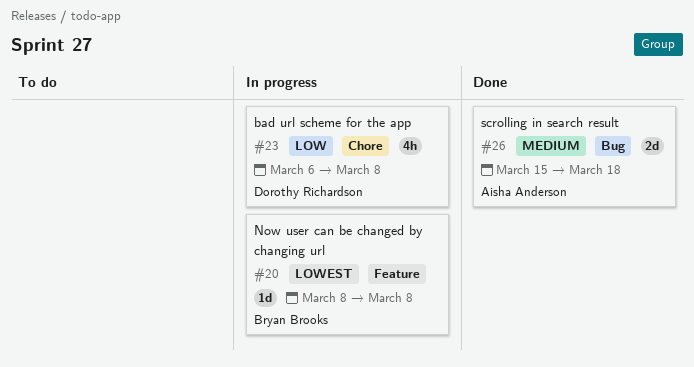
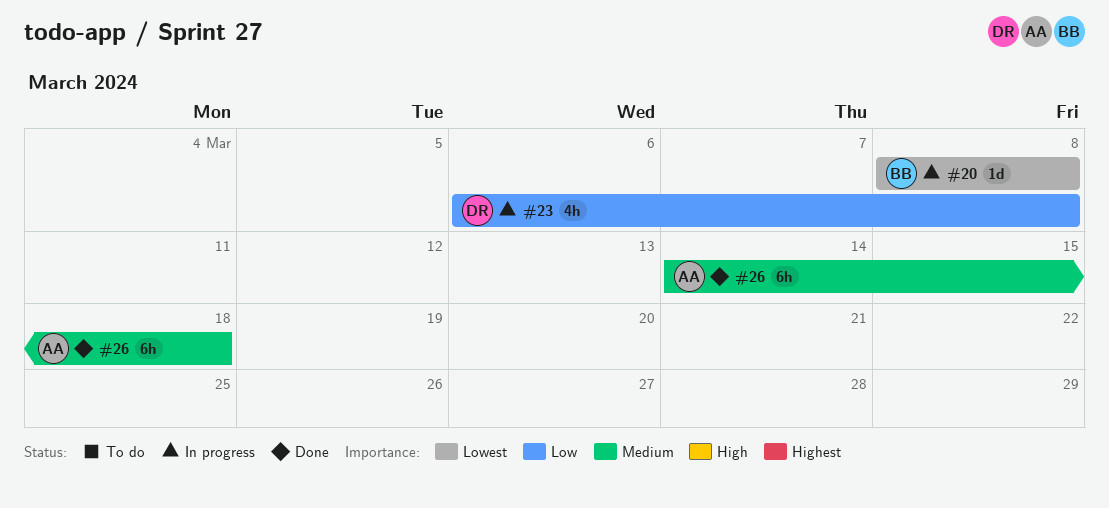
#26, estimate: 2d -> 6h
#26, start: Mar 15 -> Mar 14

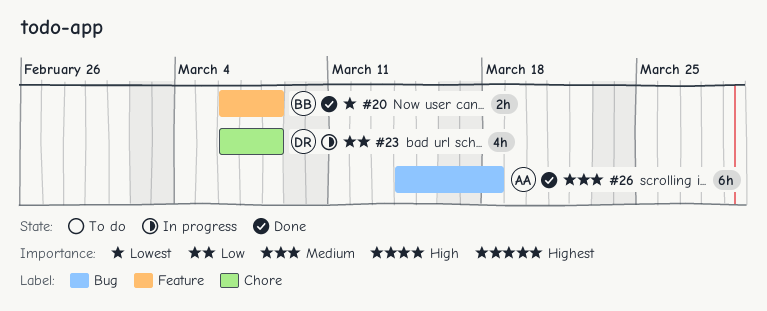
#20, status: In progress -> Done
#20, estimate: 1d -> 2h
#20, start: Mar 8 -> Mar 6

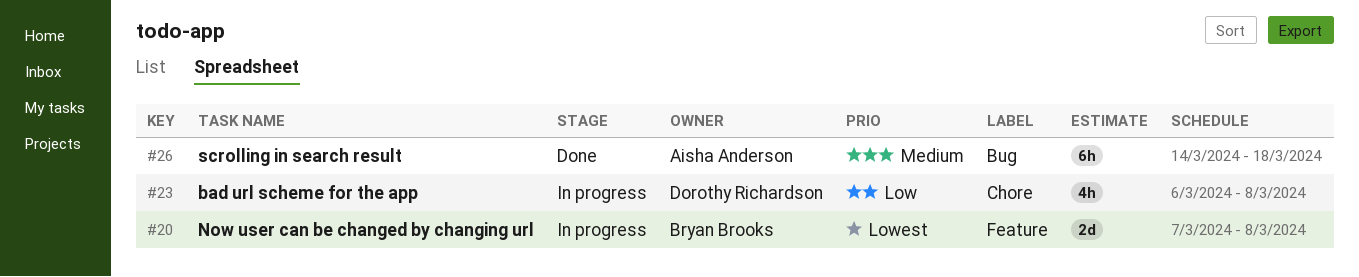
#20, status: Done -> In progress
#20, estimate: 2h -> 2d
#20, start: Mar 6 -> Mar 7

